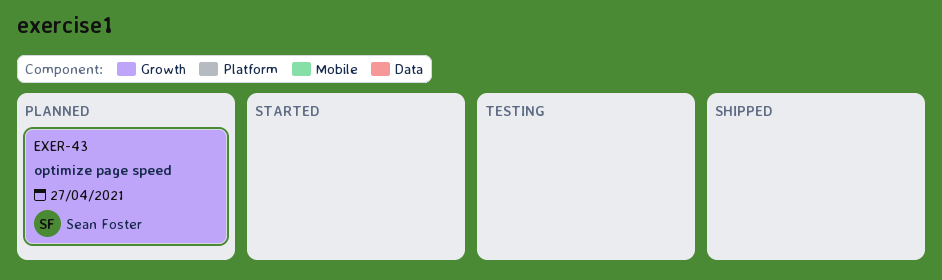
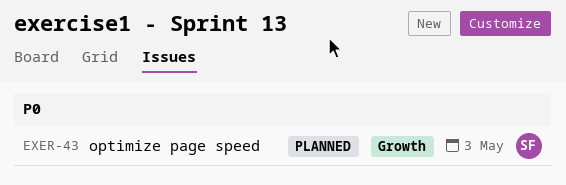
EXER-43, due: Apr 27 -> May 3

